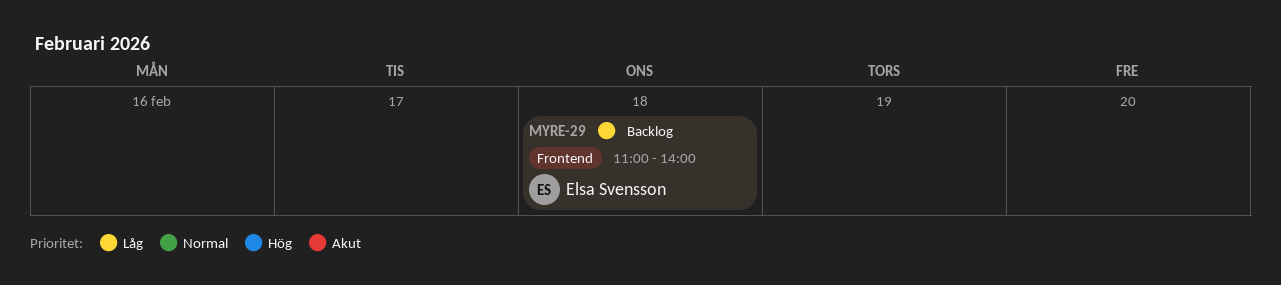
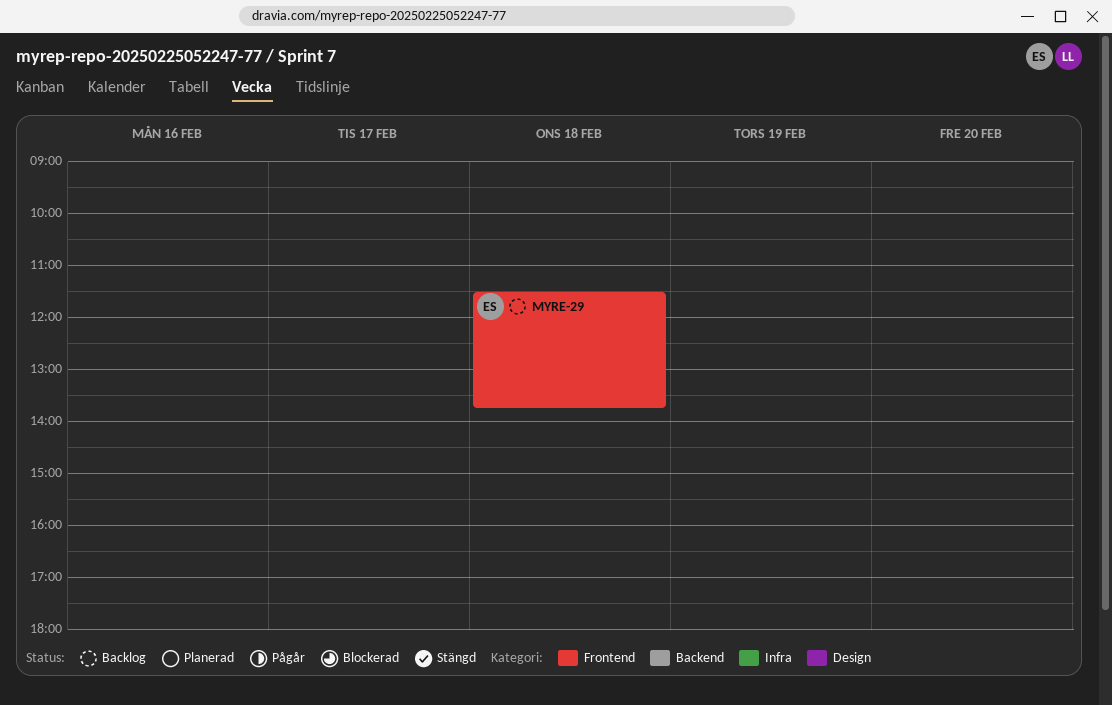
MYRE-29, begins: 11:00 -> 11:30
MYRE-29, ends: 14:00 -> 13:45

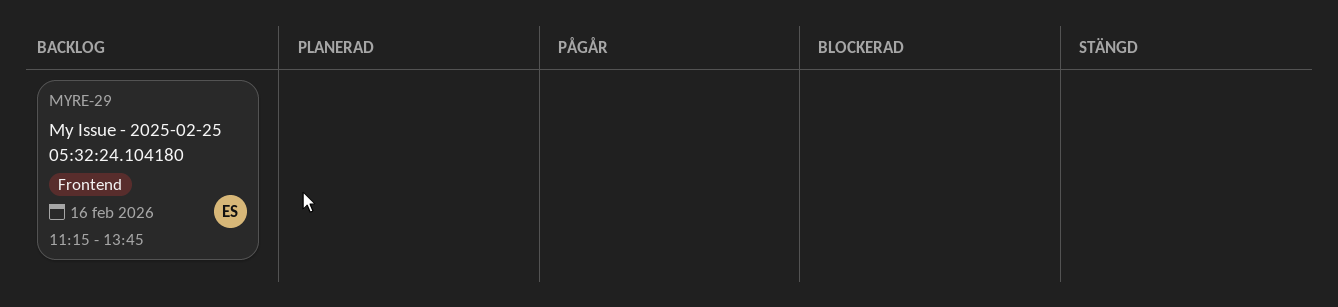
MYRE-29, day: Feb 18 -> Feb 16
MYRE-29, begins: 11:30 -> 11:15

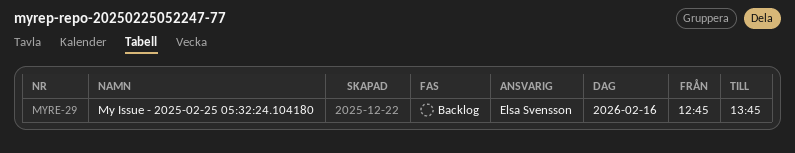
MYRE-29, begins: 11:15 -> 12:45

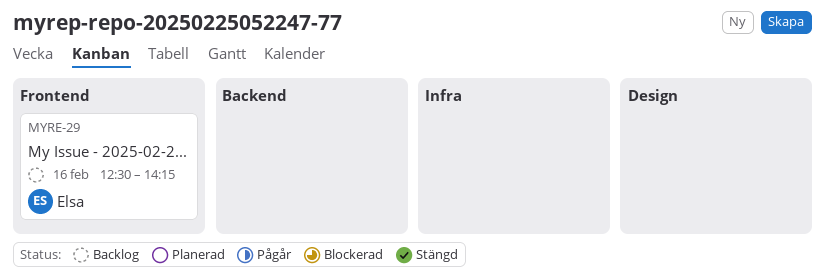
MYRE-29, begins: 12:45 -> 12:30
MYRE-29, ends: 13:45 -> 14:15

